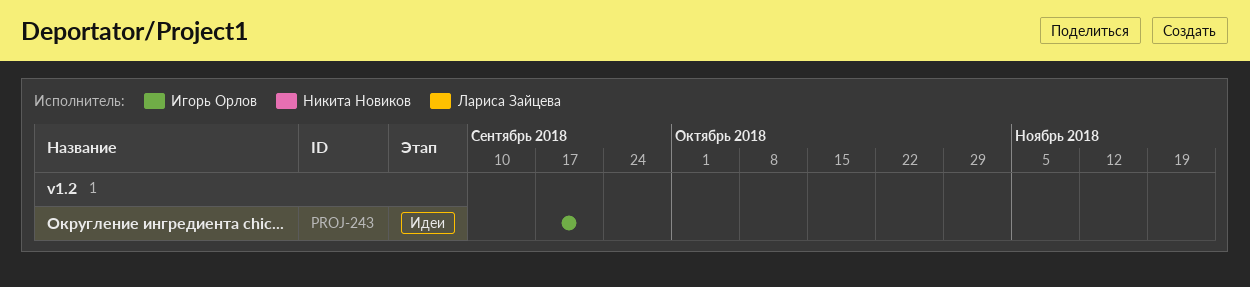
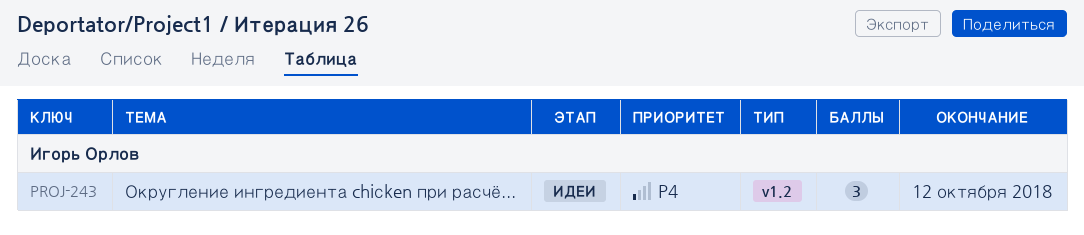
PROJ-243, due: Sep 21 -> Oct 12

